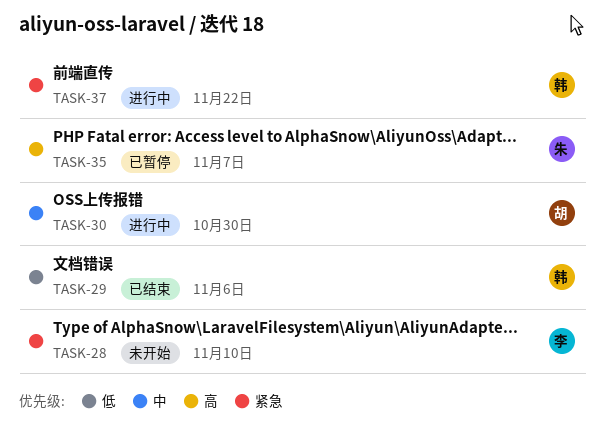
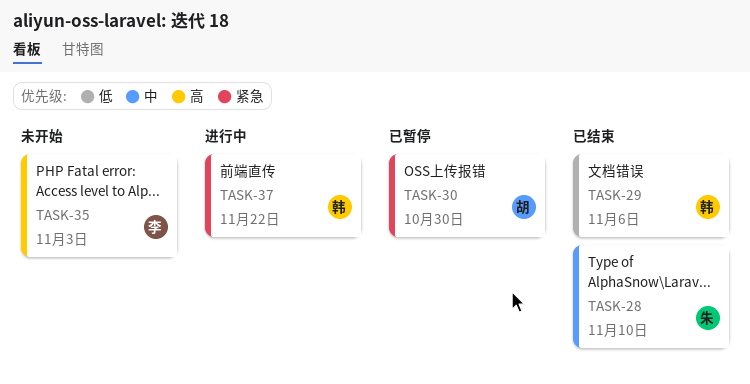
TASK-28, status: 未开始 -> 已结束
TASK-28, owner: 李 -> 朱
TASK-28, priority: 紧急 -> 中
TASK-30, status: 进行中 -> 已暂停
TASK-30, priority: 中 -> 紧急
TASK-35, status: 已暂停 -> 未开始
TASK-35, owner: 朱 -> 李
TASK-35, due: Nov 7 -> Nov 3

